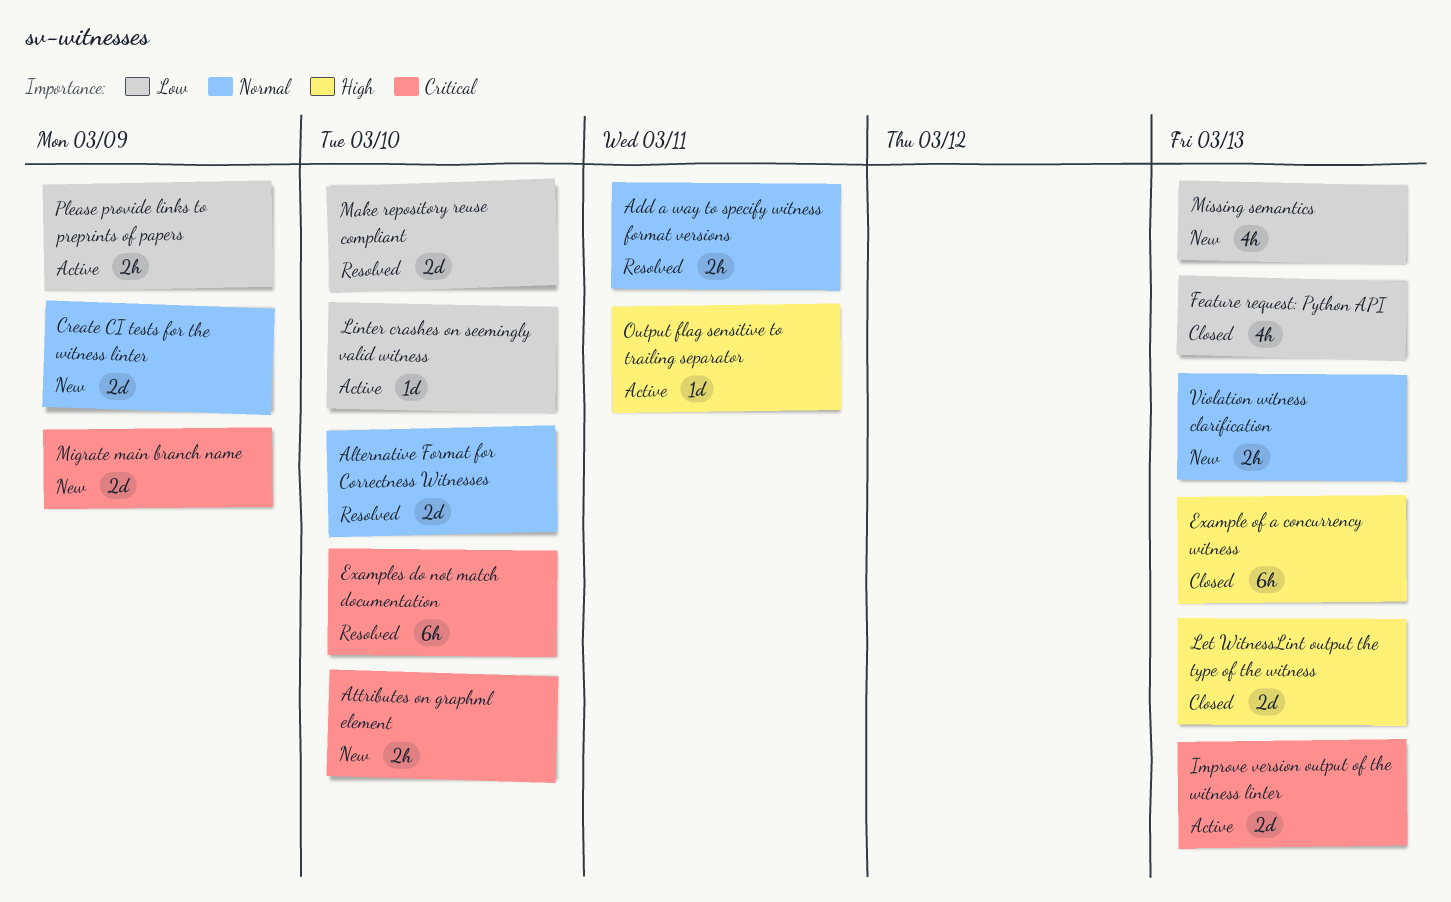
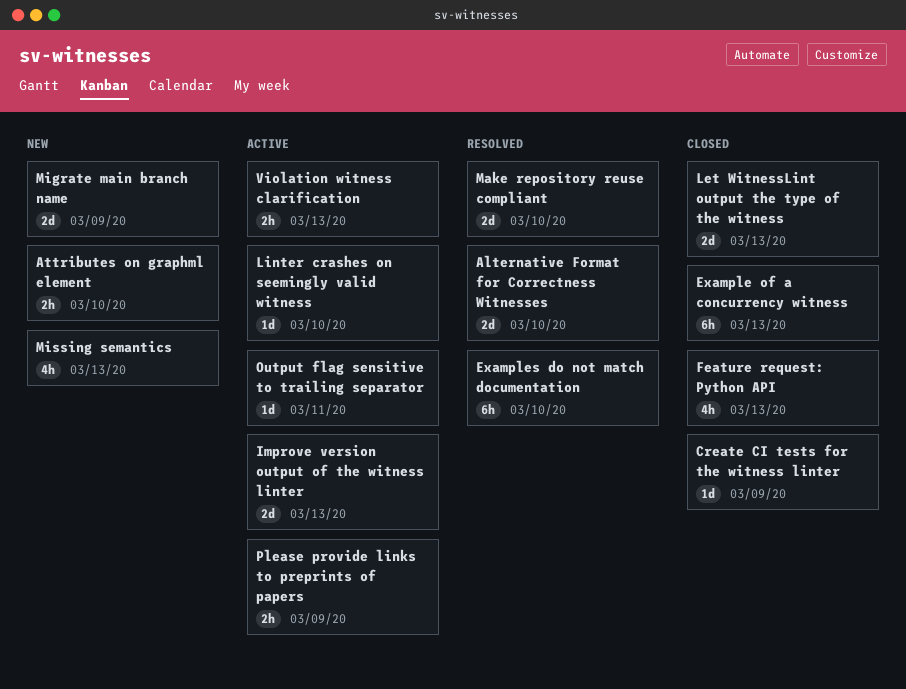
Add a way to specify witness format versions: present -> none
Create CI tests for the witness linter, status: New -> Closed
Create CI tests for the witness linter, estimate: 2d -> 1d
Violation witness clarification, status: New -> Active

